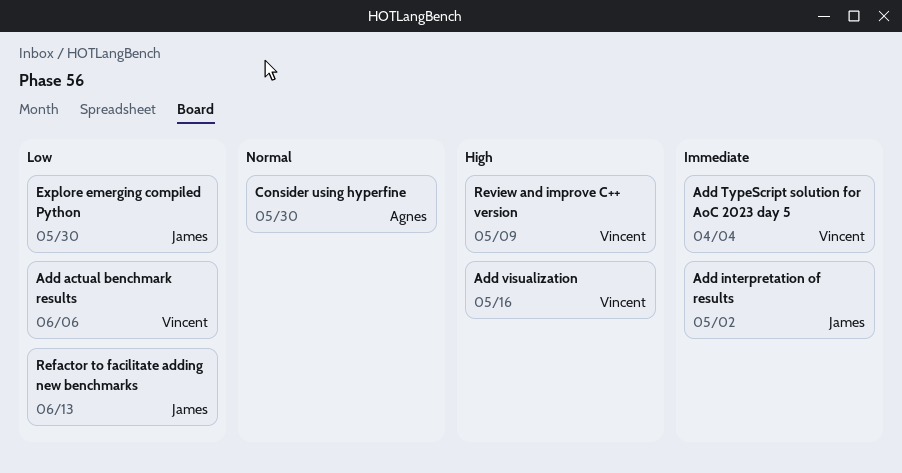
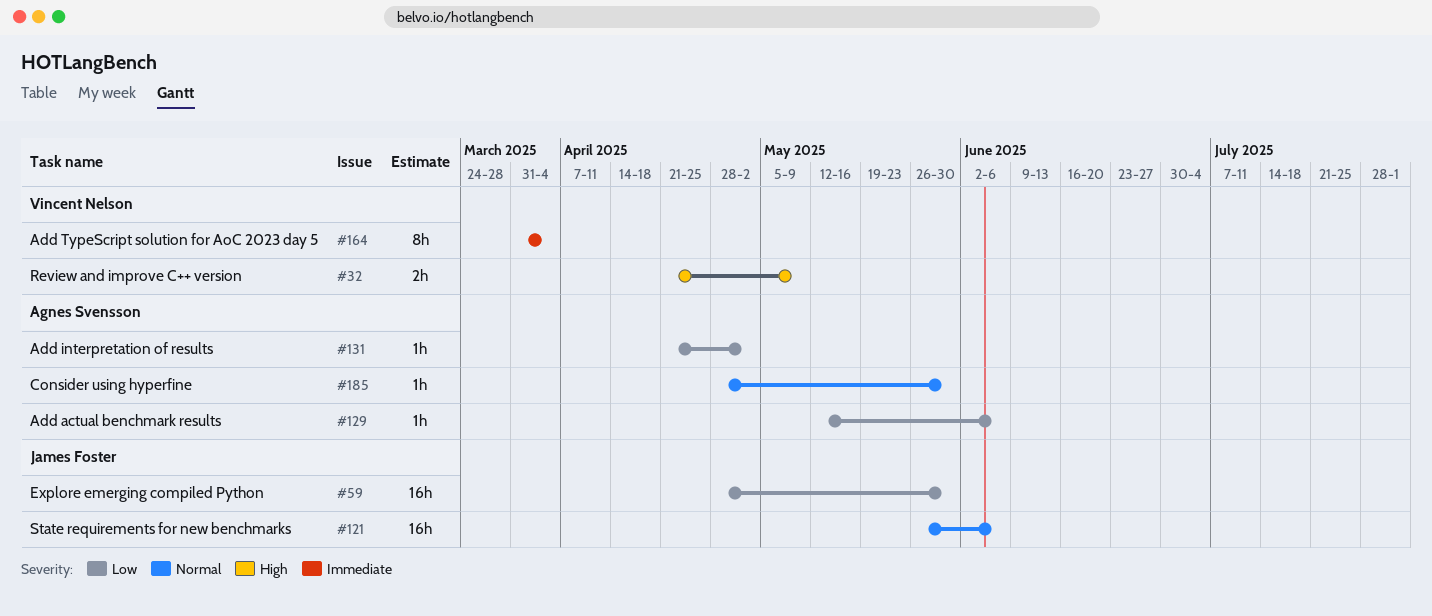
Add actual benchmark results, owner: Vincent Nelson -> Agnes Svensson
Add interpretation of results, owner: James Foster -> Agnes Svensson
Add interpretation of results, priority: Immediate -> Low
Add visualization: present -> none
Refactor to facilitate adding new benchmarks: present -> none
State requirements for new benchmarks: none -> present

